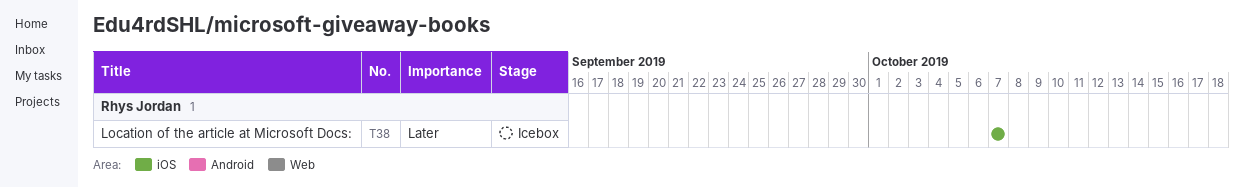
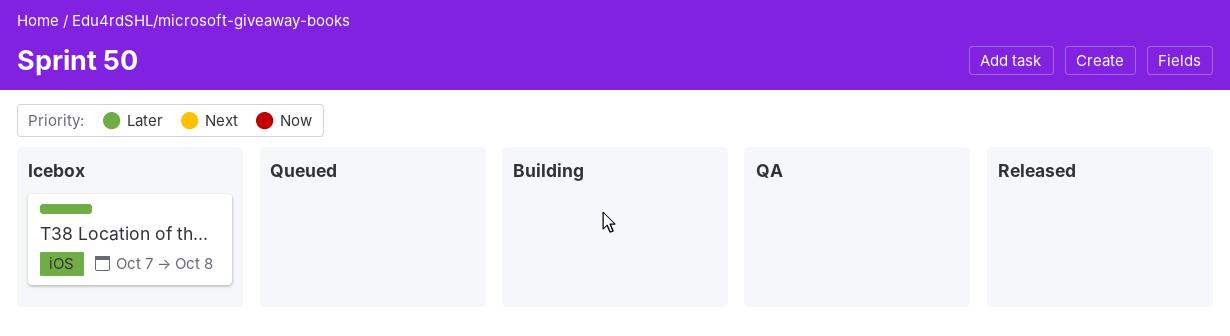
T38, due: Oct 7 -> Oct 8

